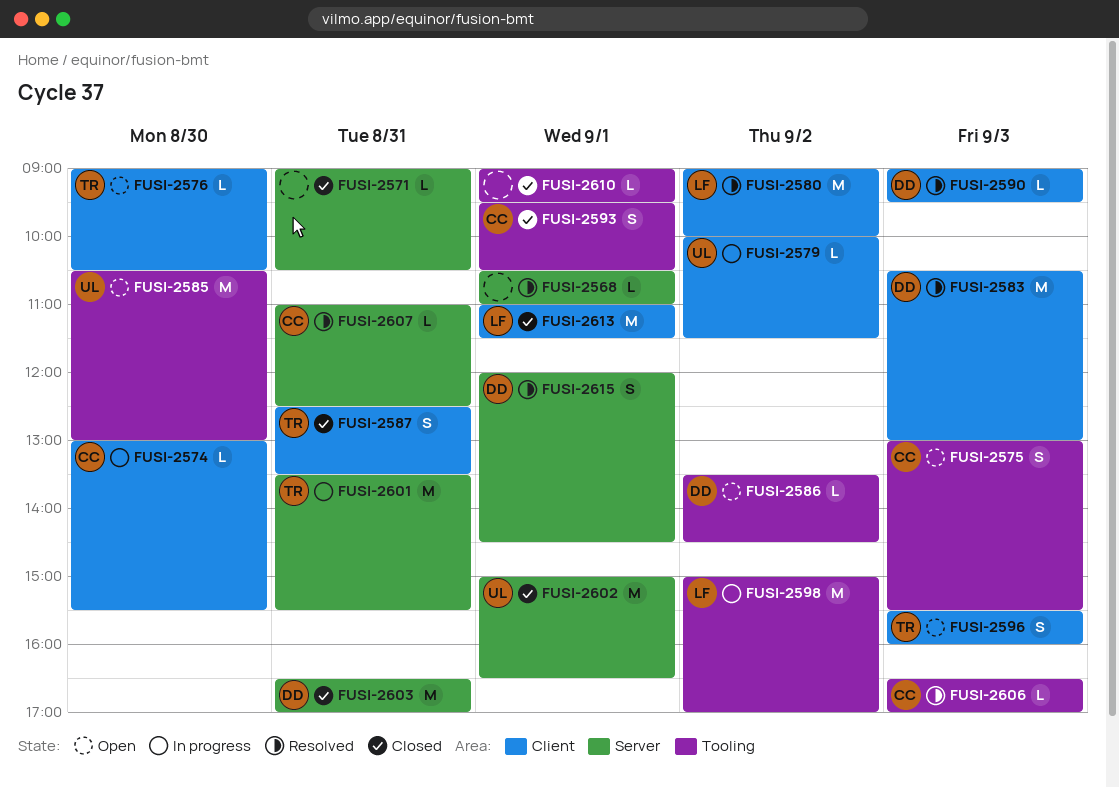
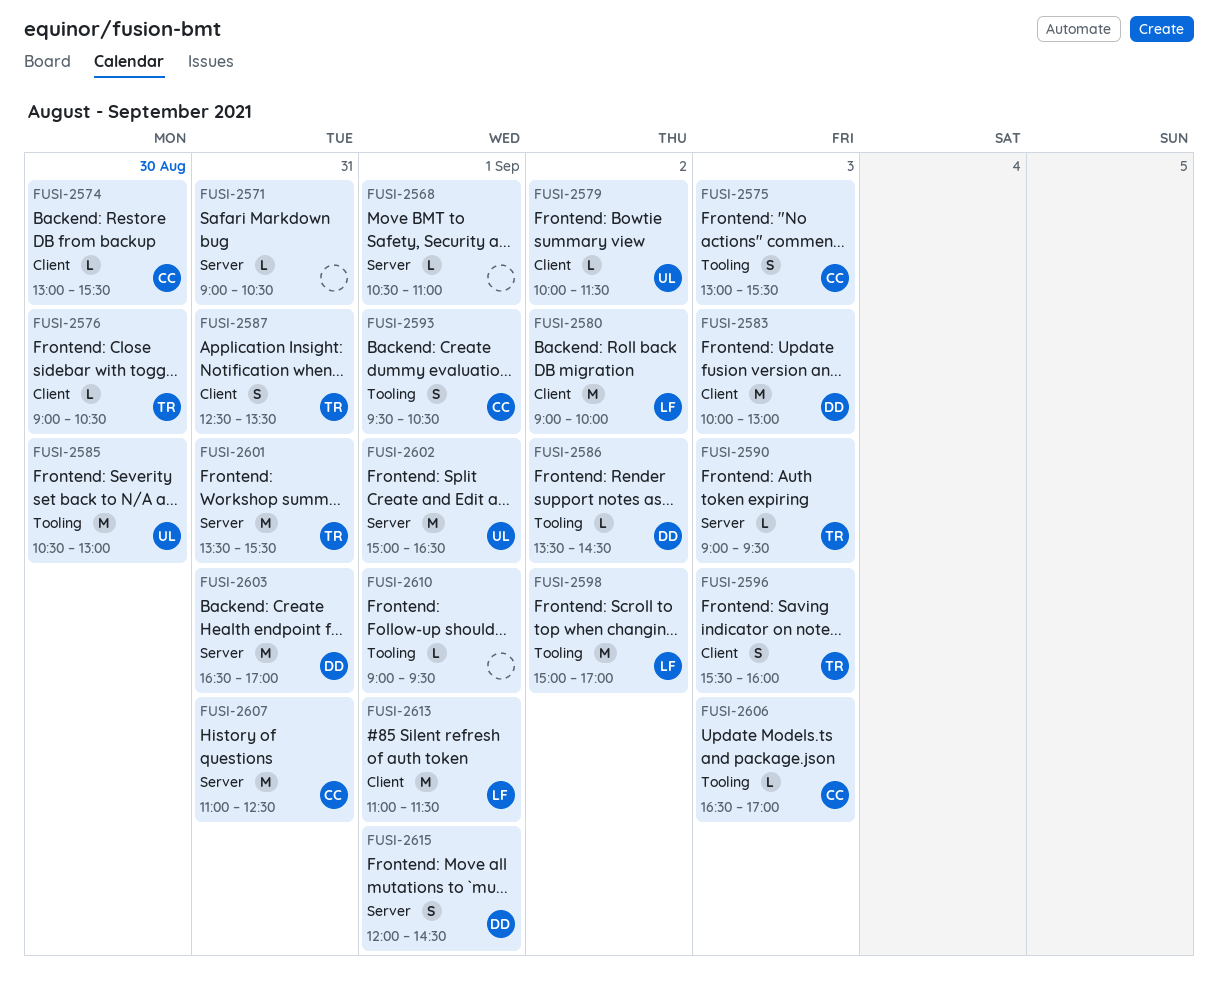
FUSI-2583, begins: 10:30 -> 10:00
FUSI-2590, owner: DD -> TR
FUSI-2590, label: Client -> Server
FUSI-2607, estimate: L -> M

